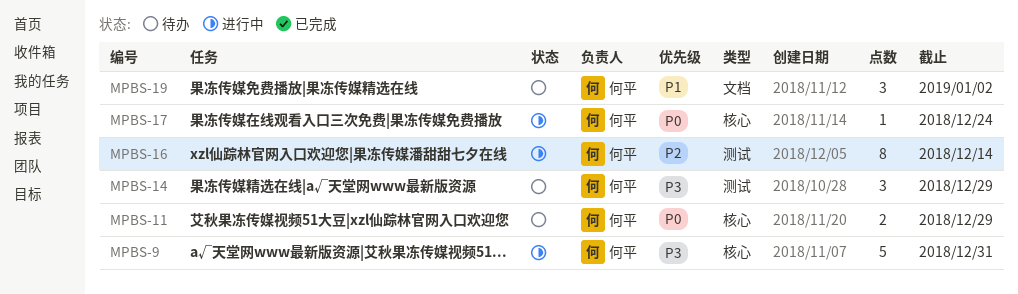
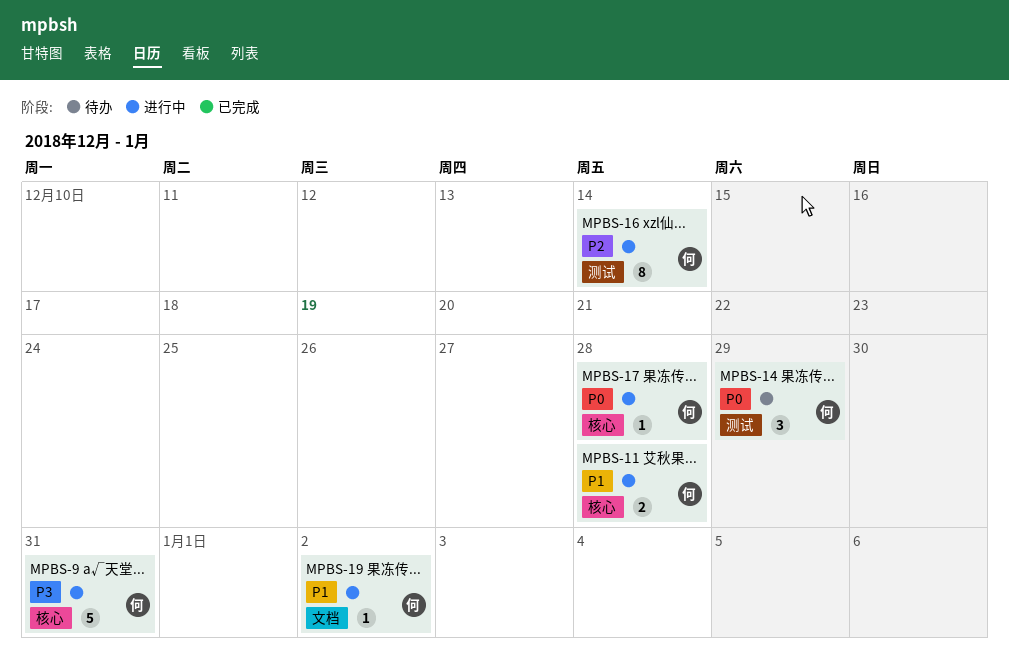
MPBS-11, status: 待办 -> 进行中
MPBS-11, priority: P0 -> P1
MPBS-11, due: Dec 29 -> Dec 28
MPBS-14, priority: P3 -> P0
MPBS-17, due: Dec 24 -> Dec 28
MPBS-19, status: 待办 -> 进行中
MPBS-19, estimate: 3 -> 1

